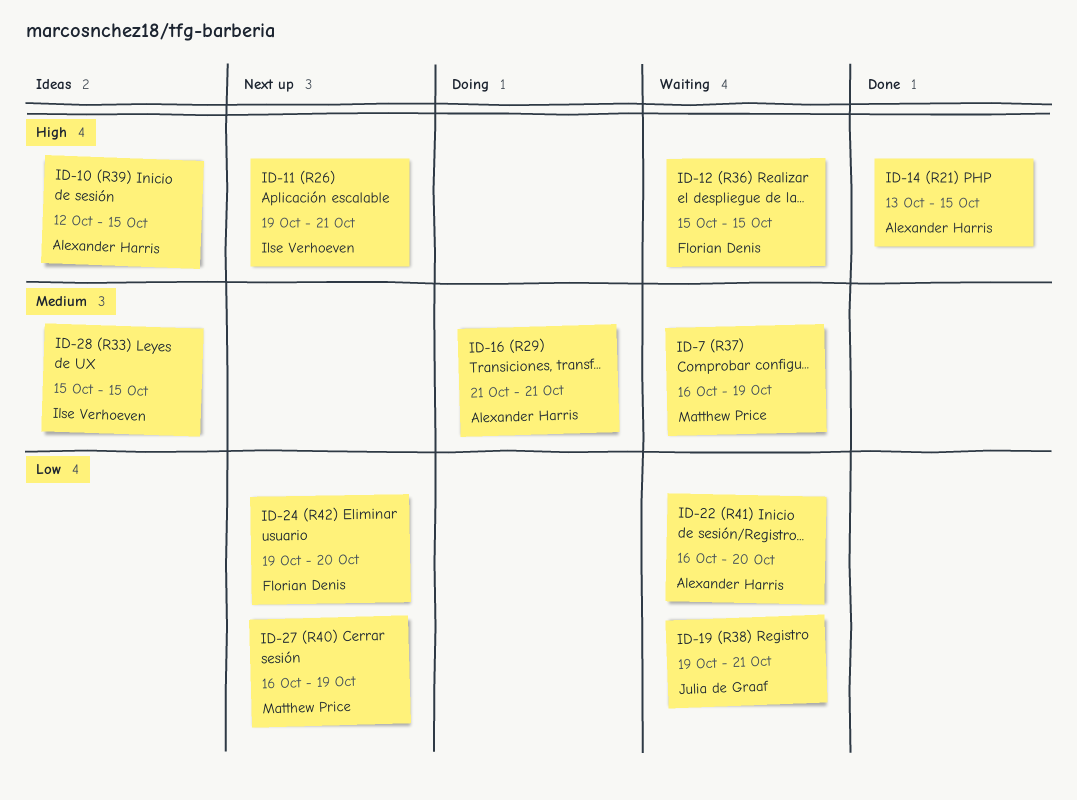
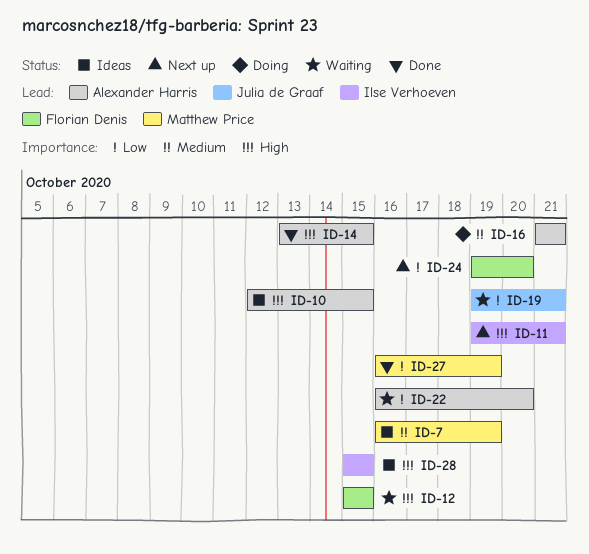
ID-7, status: Waiting -> Ideas
ID-27, status: Next up -> Done
ID-28, priority: Medium -> High

